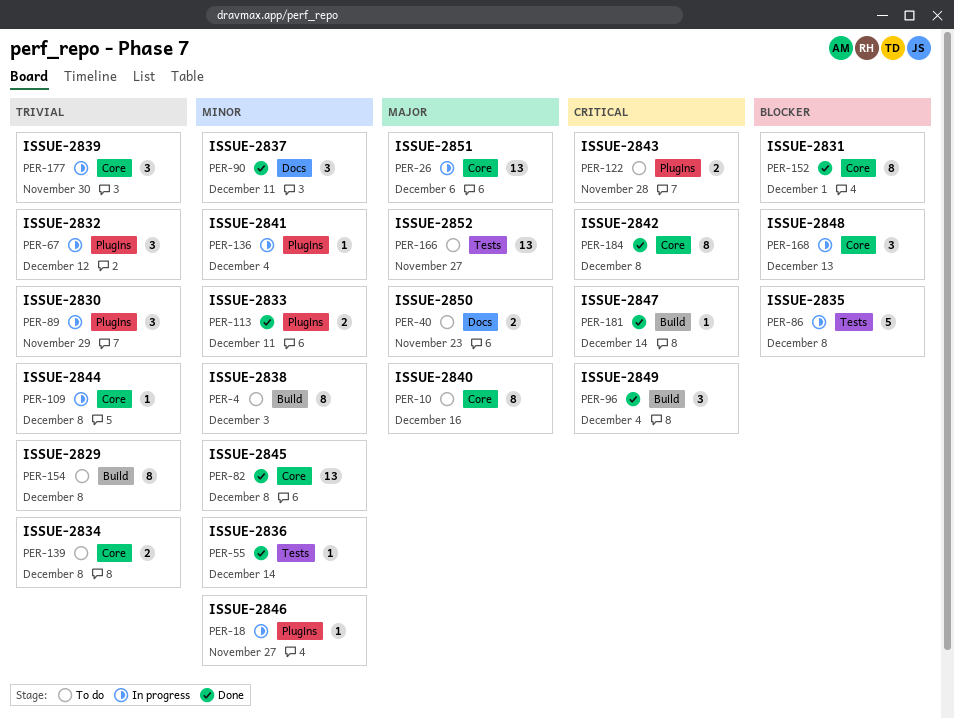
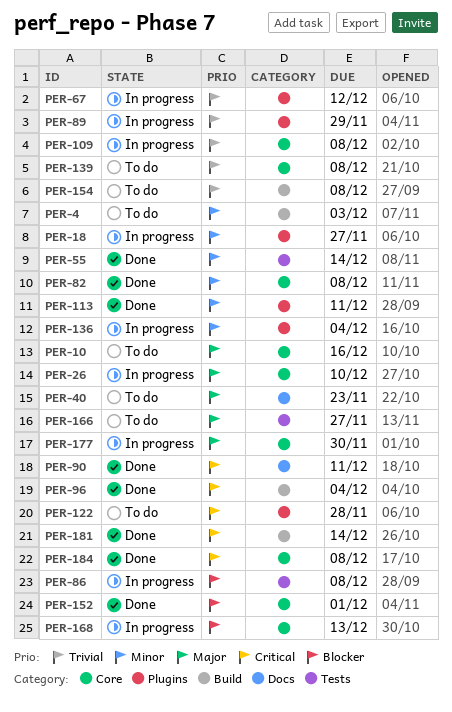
PER-26, due: Dec 6 -> Dec 10
PER-90, priority: Minor -> Critical
PER-177, priority: Trivial -> Major

